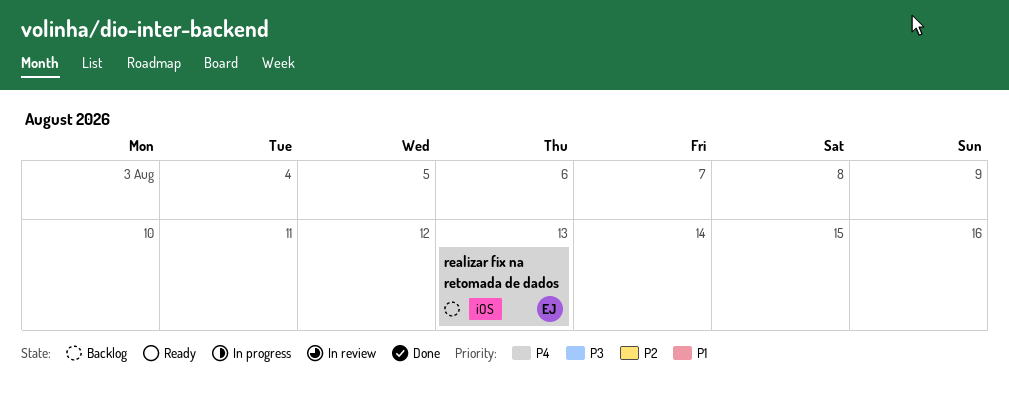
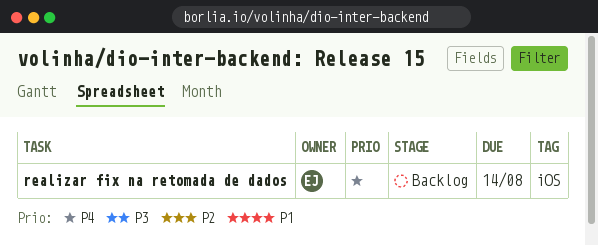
realizar fix na retomada de dados, due: Aug 13 -> Aug 14

